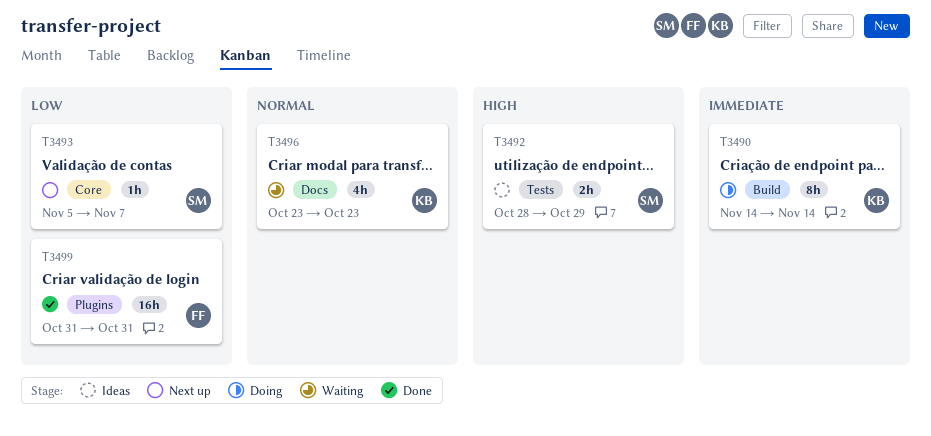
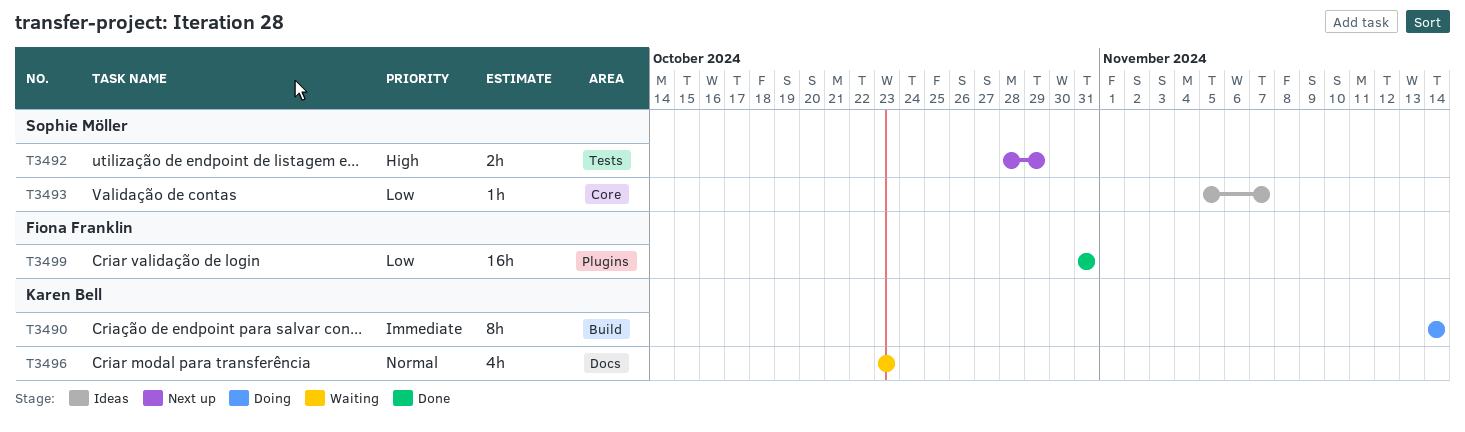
T3492, status: Ideas -> Next up
T3493, status: Next up -> Ideas

